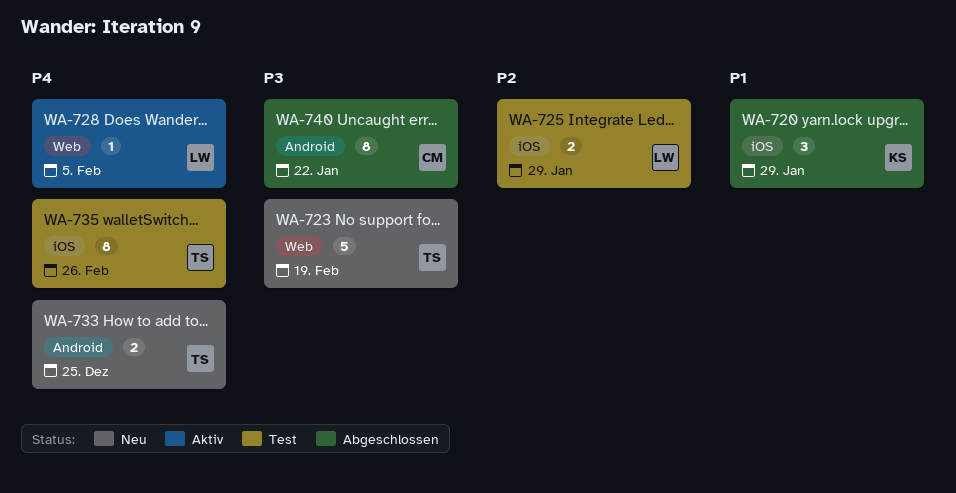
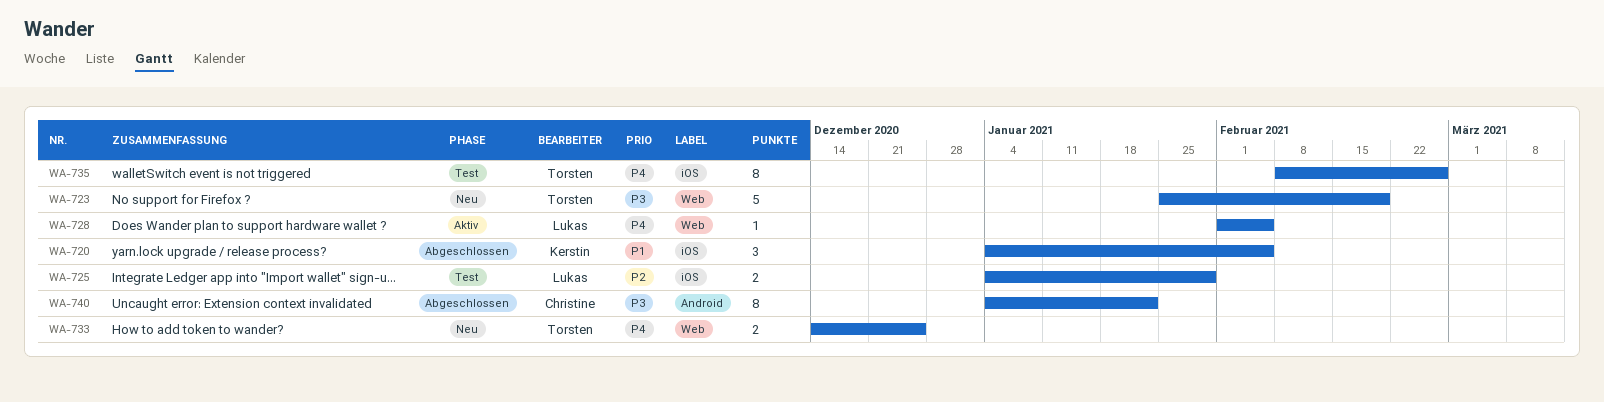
WA-720, due: Jan 29 -> Feb 5
WA-733, label: Android -> Web

